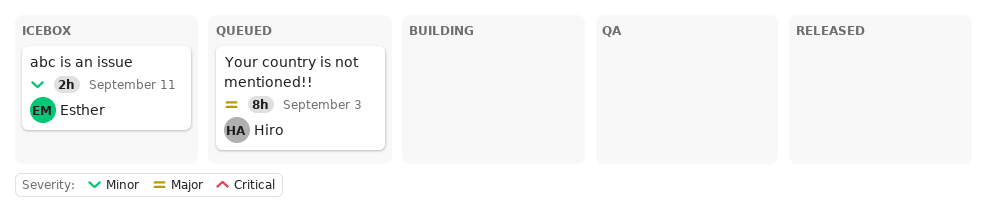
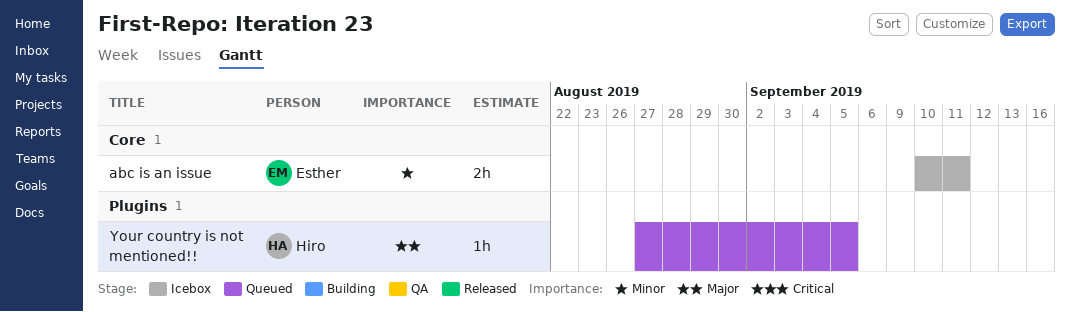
Your country is not mentioned!!, estimate: 8h -> 1h
Your country is not mentioned!!, due: Sep 3 -> Sep 5

